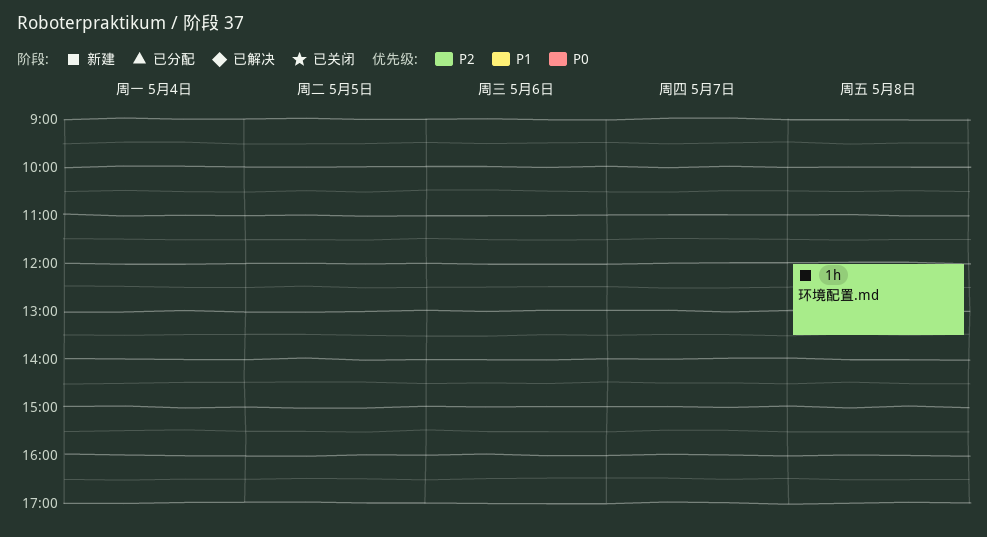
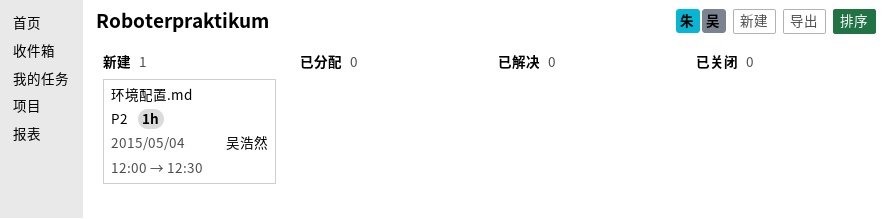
环境配置.md, day: May 8 -> May 4
环境配置.md, ends: 13:30 -> 12:30

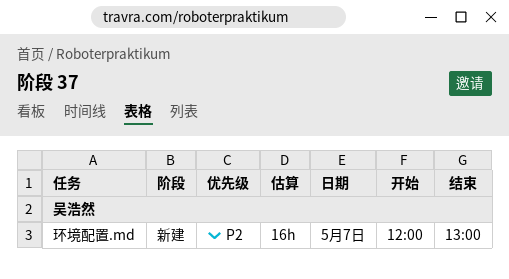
环境配置.md, estimate: 1h -> 16h
环境配置.md, day: May 4 -> May 7
环境配置.md, ends: 12:30 -> 13:00

